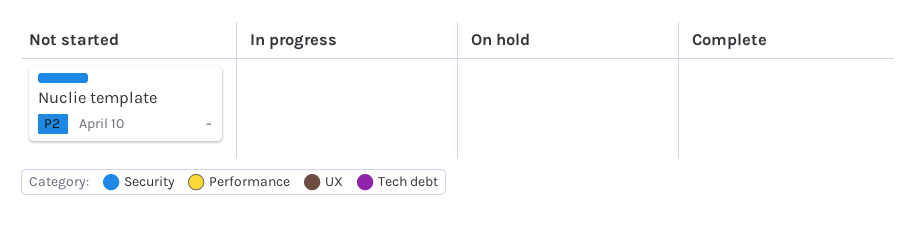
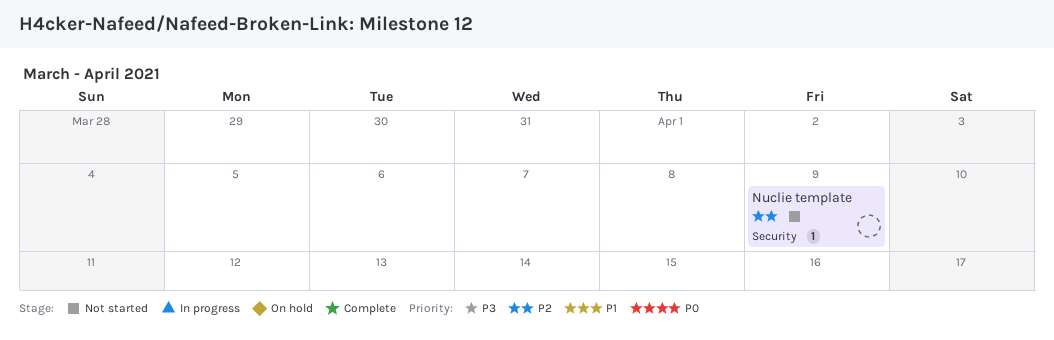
Nuclie template, due: Apr 10 -> Apr 9

